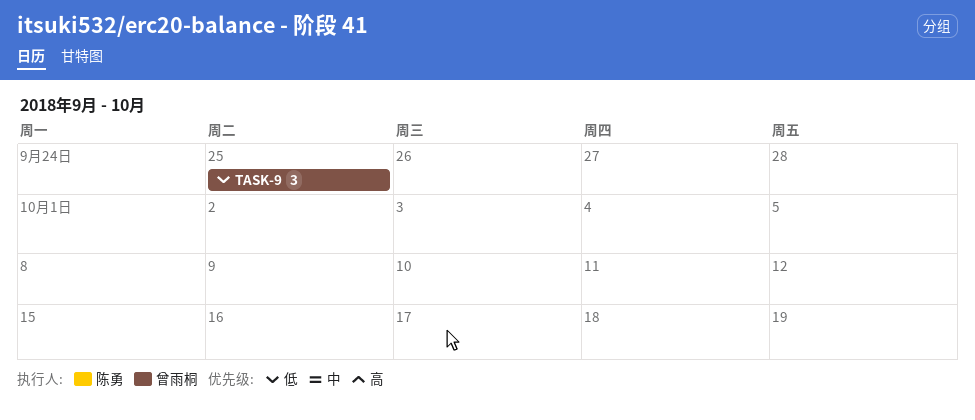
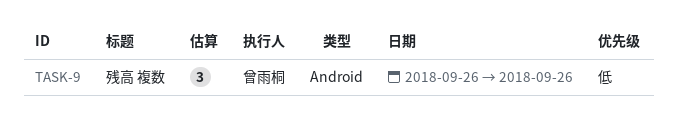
TASK-9, start: Sep 25 -> Sep 26
TASK-9, due: Sep 25 -> Sep 26

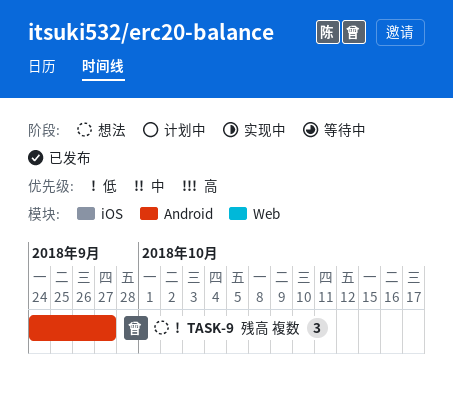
TASK-9, start: Sep 26 -> Sep 24
TASK-9, due: Sep 26 -> Sep 27

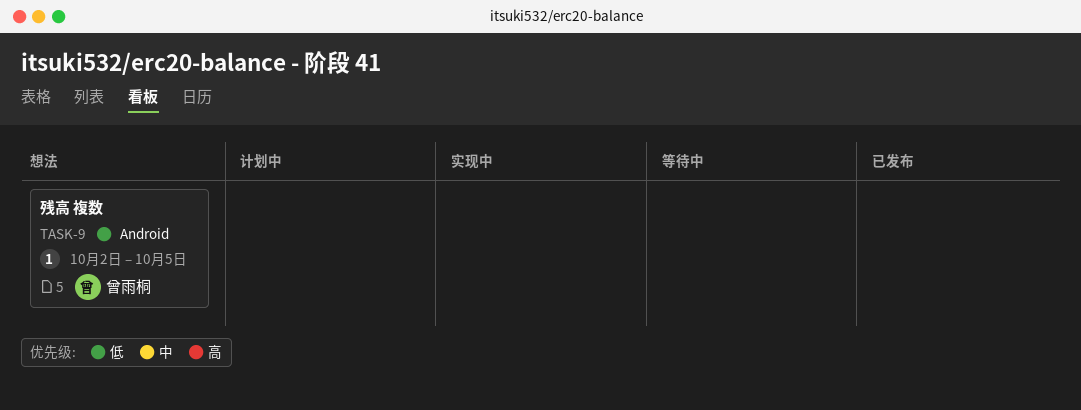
TASK-9, estimate: 3 -> 1
TASK-9, start: Sep 24 -> Oct 2
TASK-9, due: Sep 27 -> Oct 5

